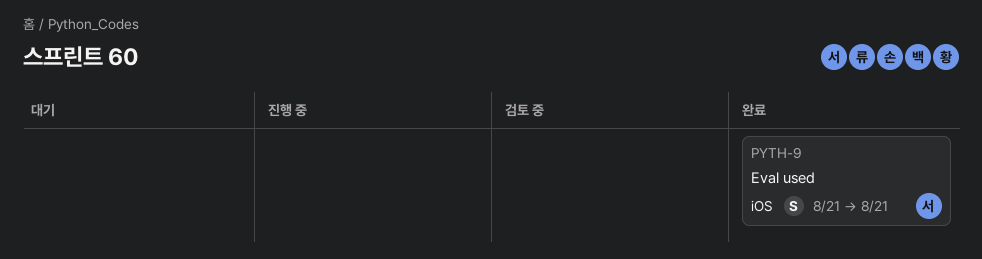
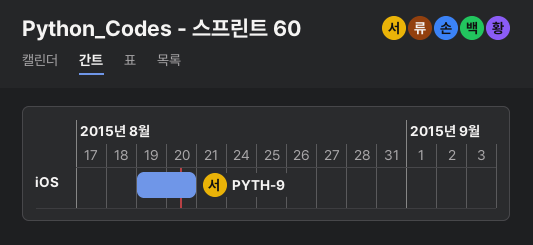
PYTH-9, start: Aug 21 -> Aug 19
PYTH-9, due: Aug 21 -> Aug 20

